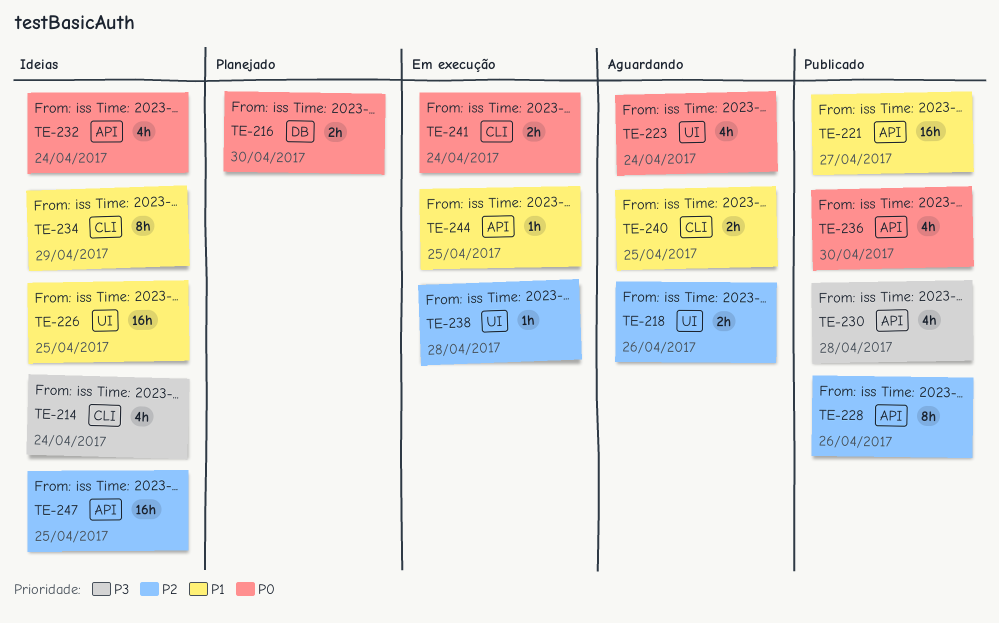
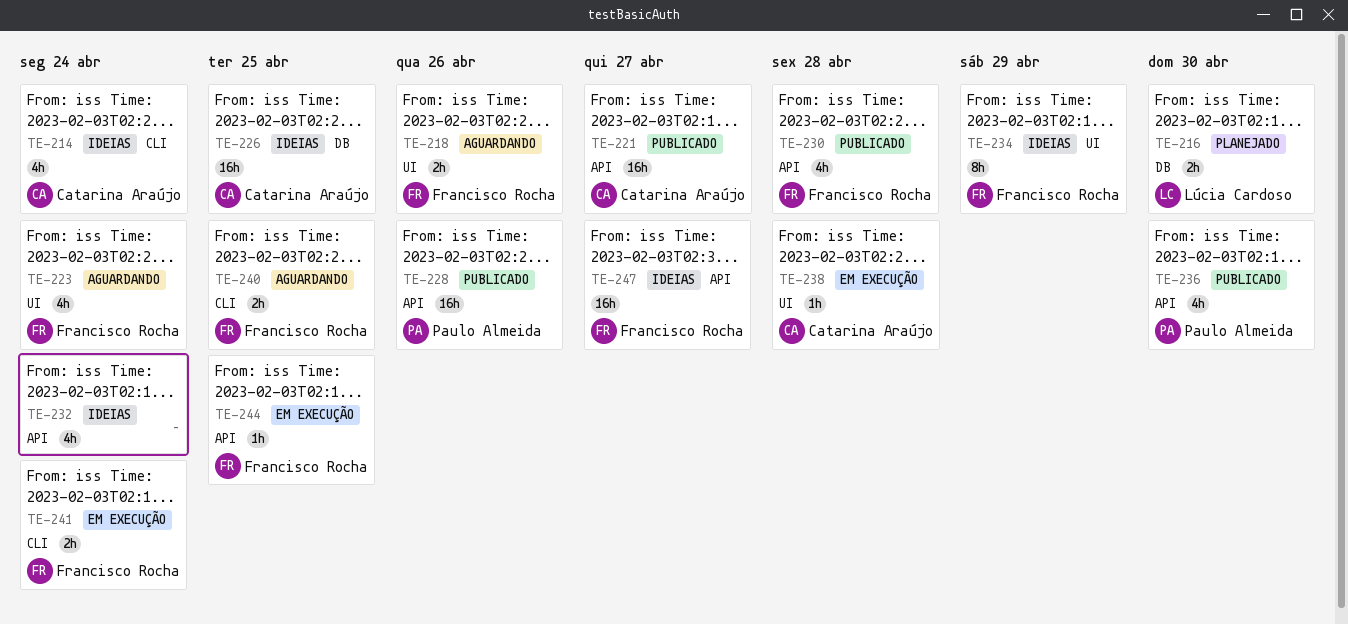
TE-226, label: UI -> DB
TE-228, estimate: 8h -> 16h
TE-234, label: CLI -> UI
TE-247, due: Apr 25 -> Apr 27

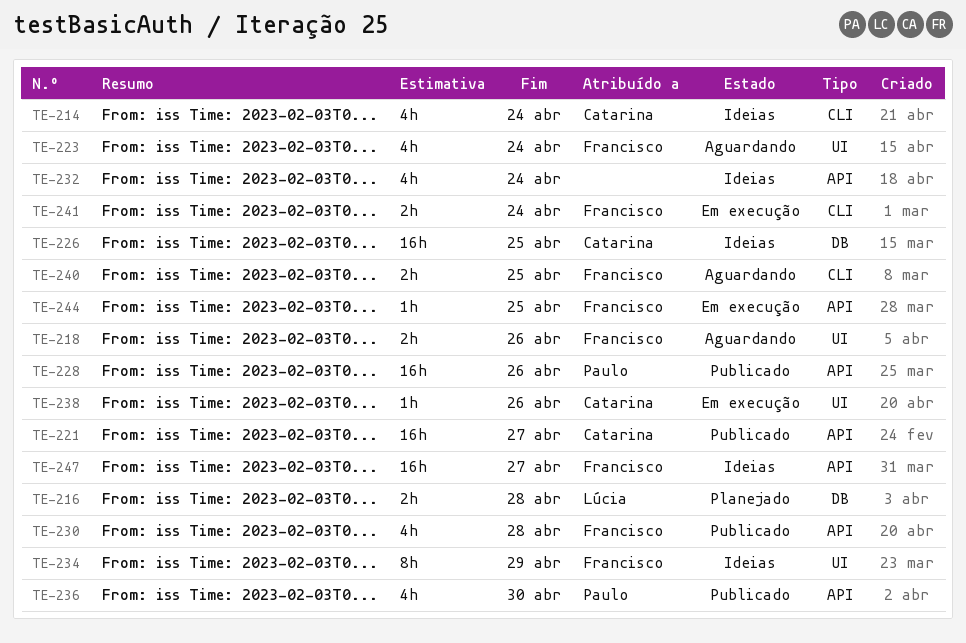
TE-216, due: Apr 30 -> Apr 28
TE-238, due: Apr 28 -> Apr 26

